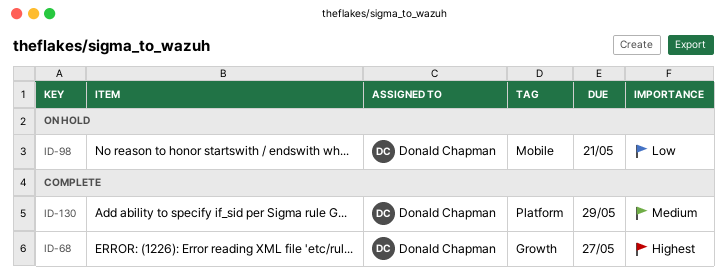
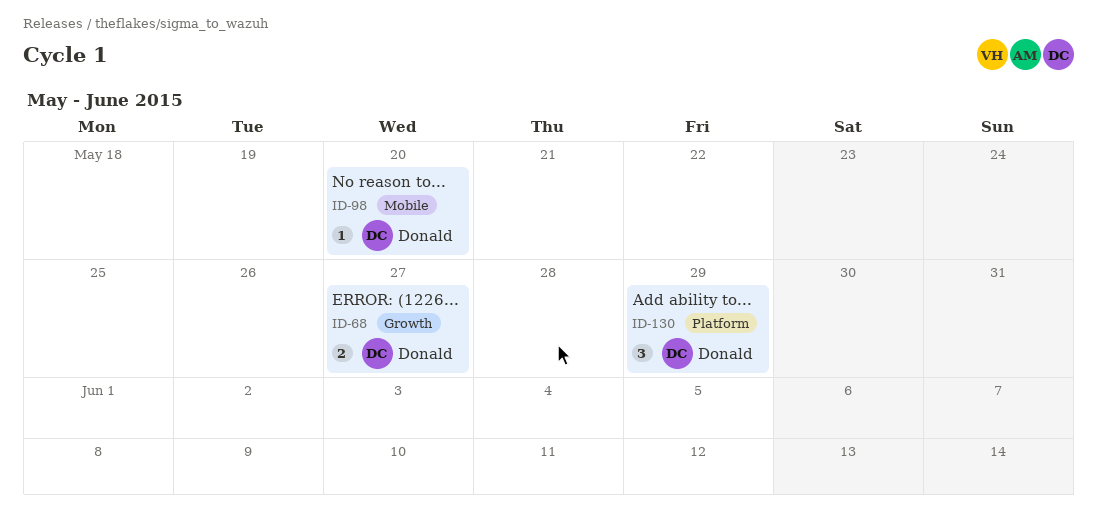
ID-98, due: May 21 -> May 20

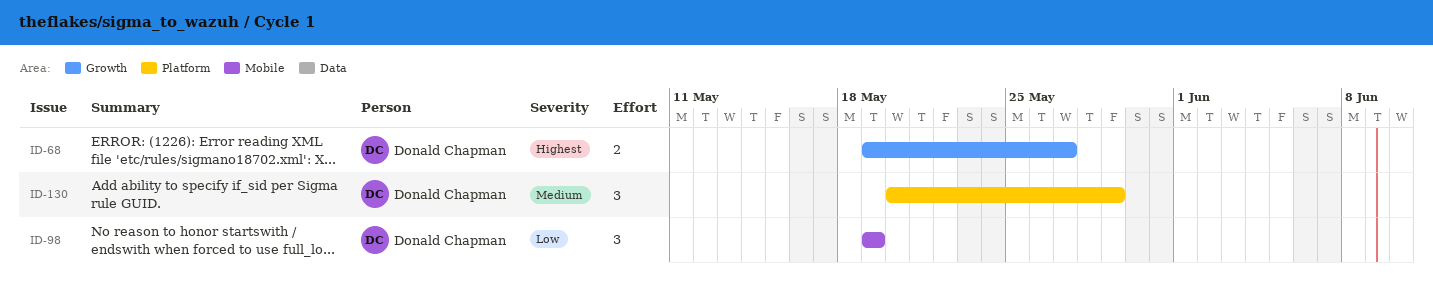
ID-98, estimate: 1 -> 3
ID-98, due: May 20 -> May 19

